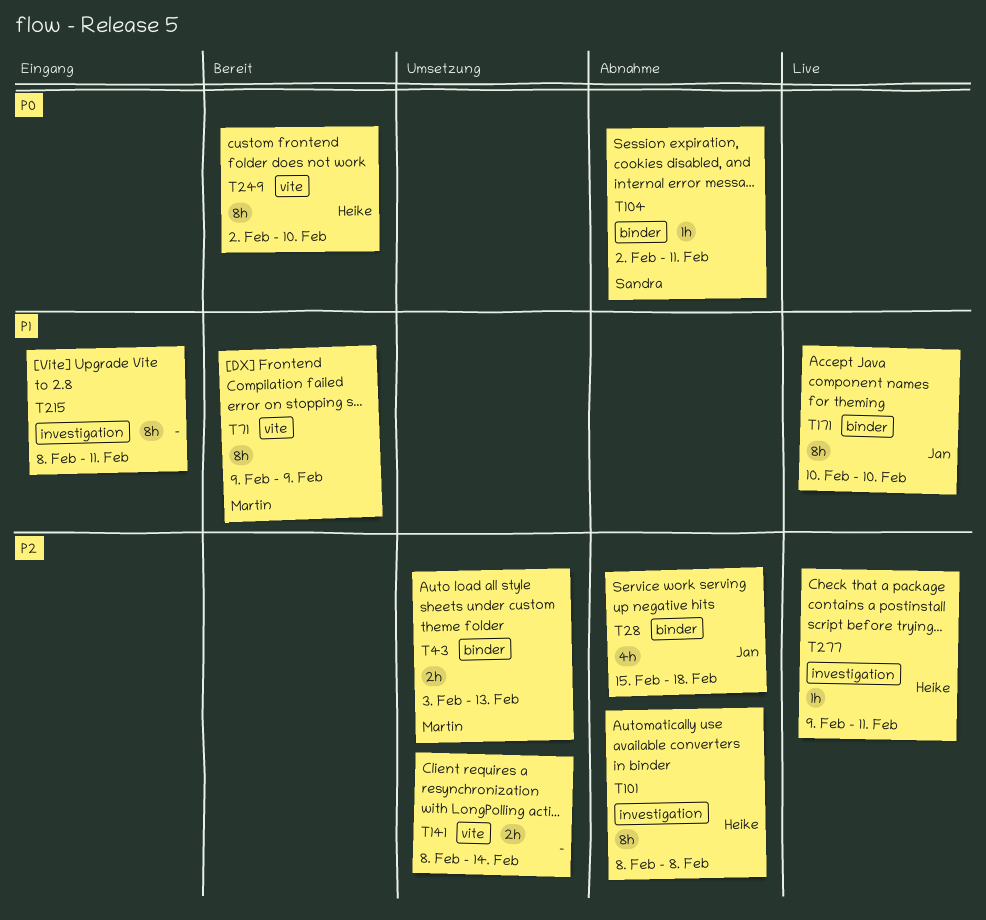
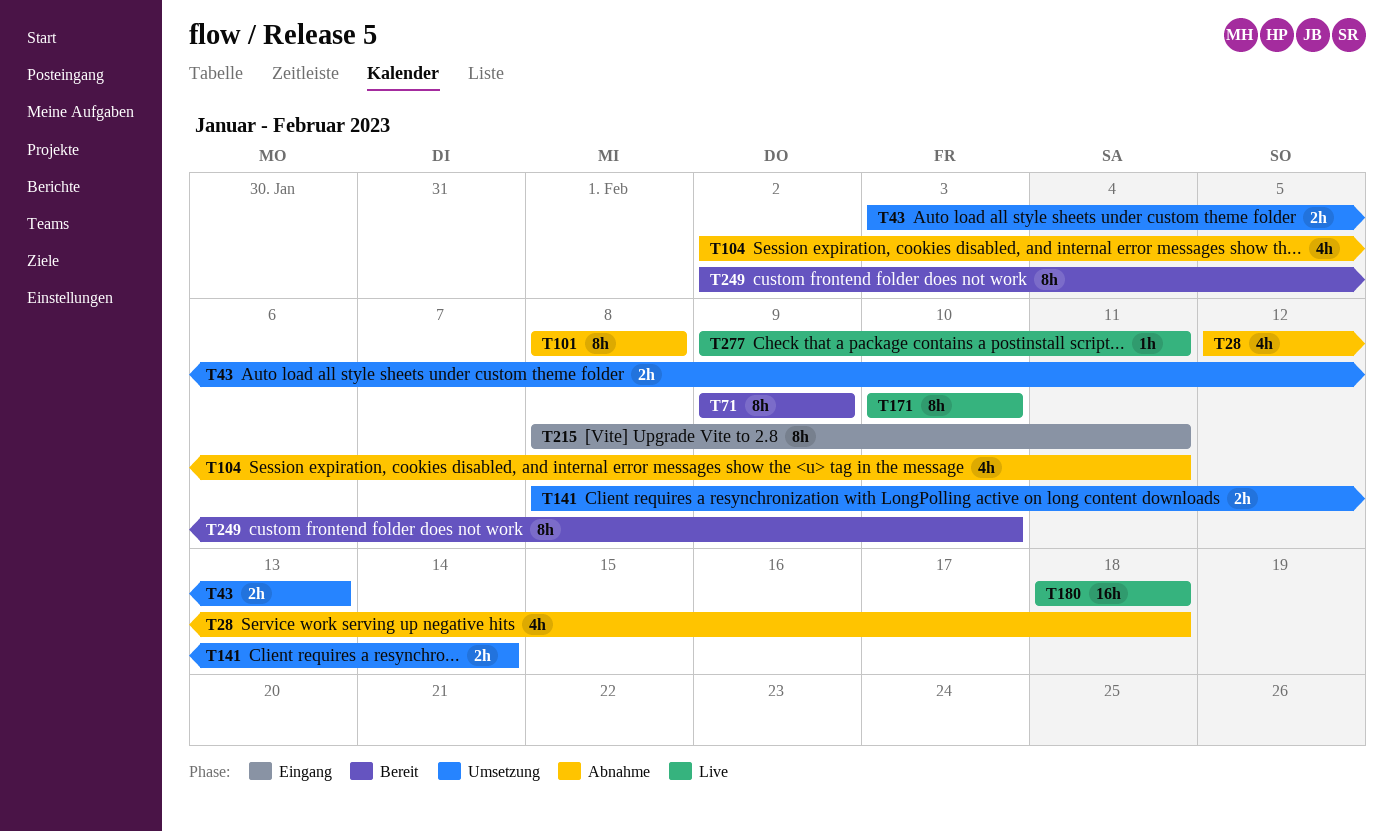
T28, start: Feb 15 -> Feb 12
T104, estimate: 1h -> 4h
T180: none -> present

